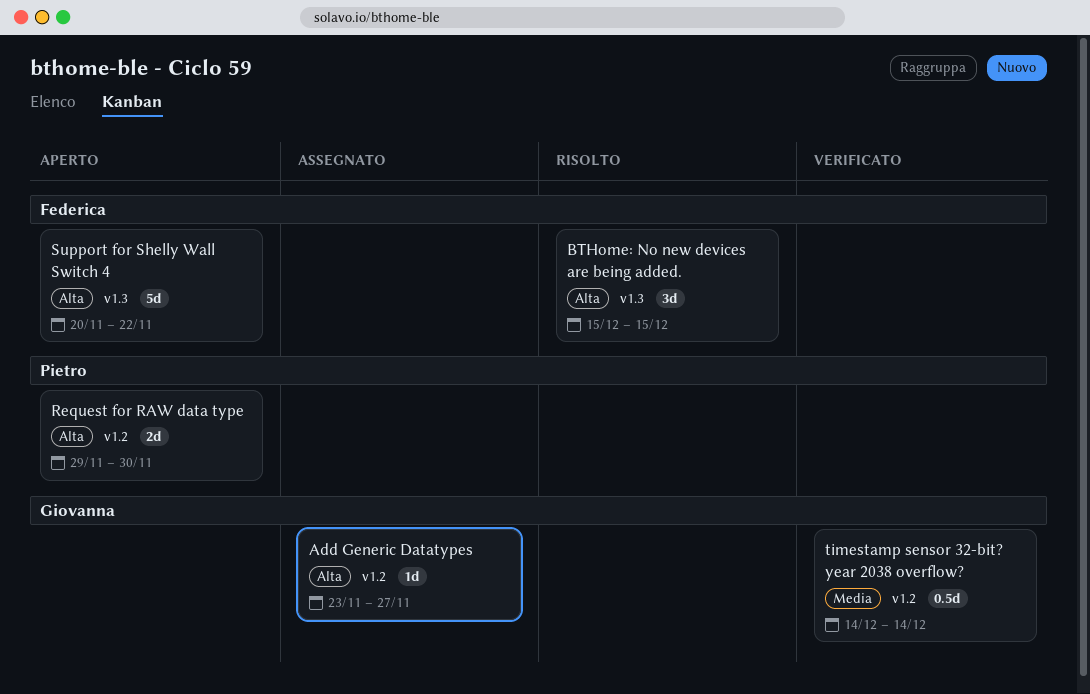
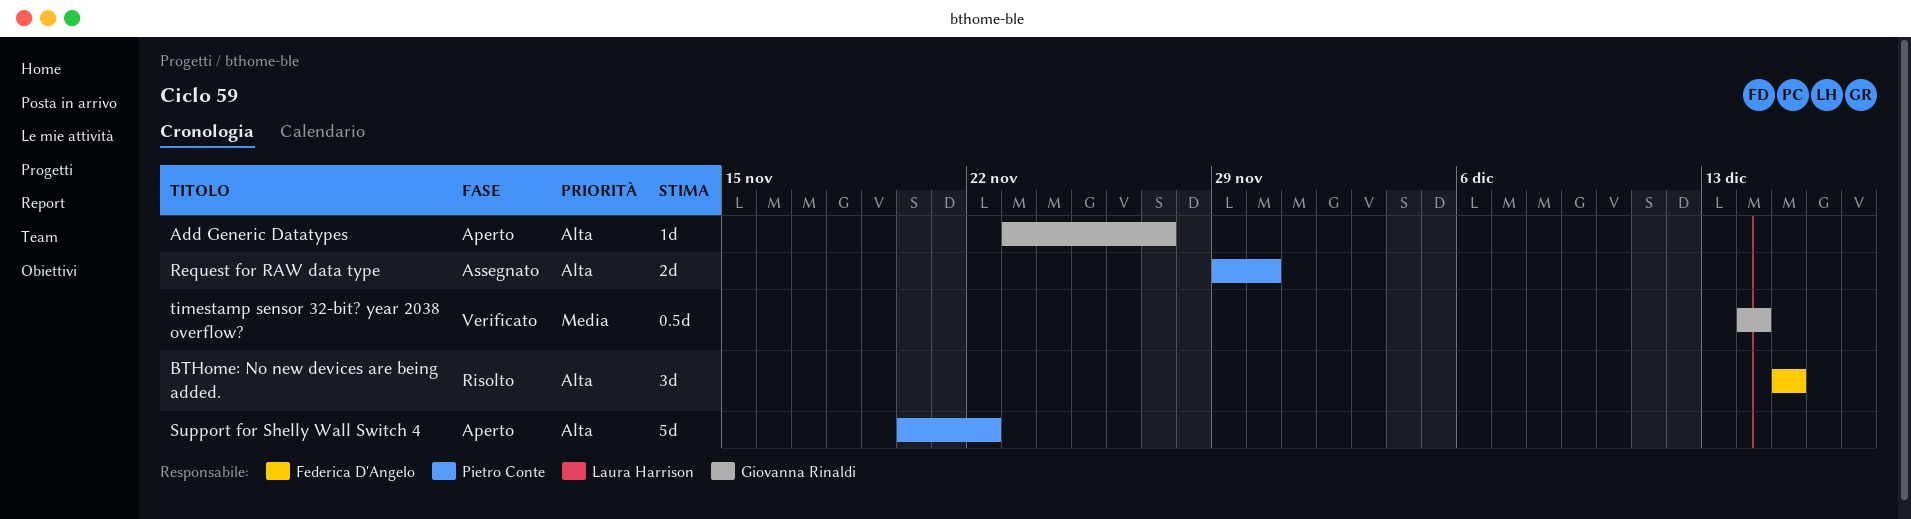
Add Generic Datatypes, status: Assegnato -> Aperto
Request for RAW data type, status: Aperto -> Assegnato
Support for Shelly Wall Switch 4, owner: Federica D'Angelo -> Pietro Conte

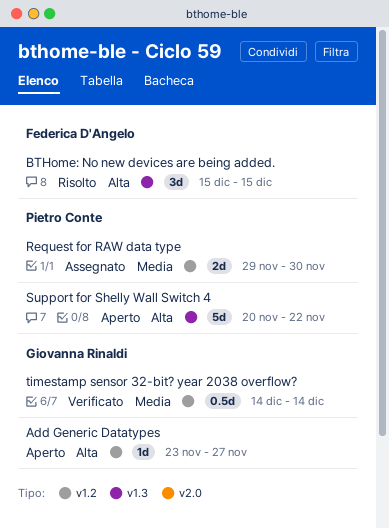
Request for RAW data type, priority: Alta -> Media

